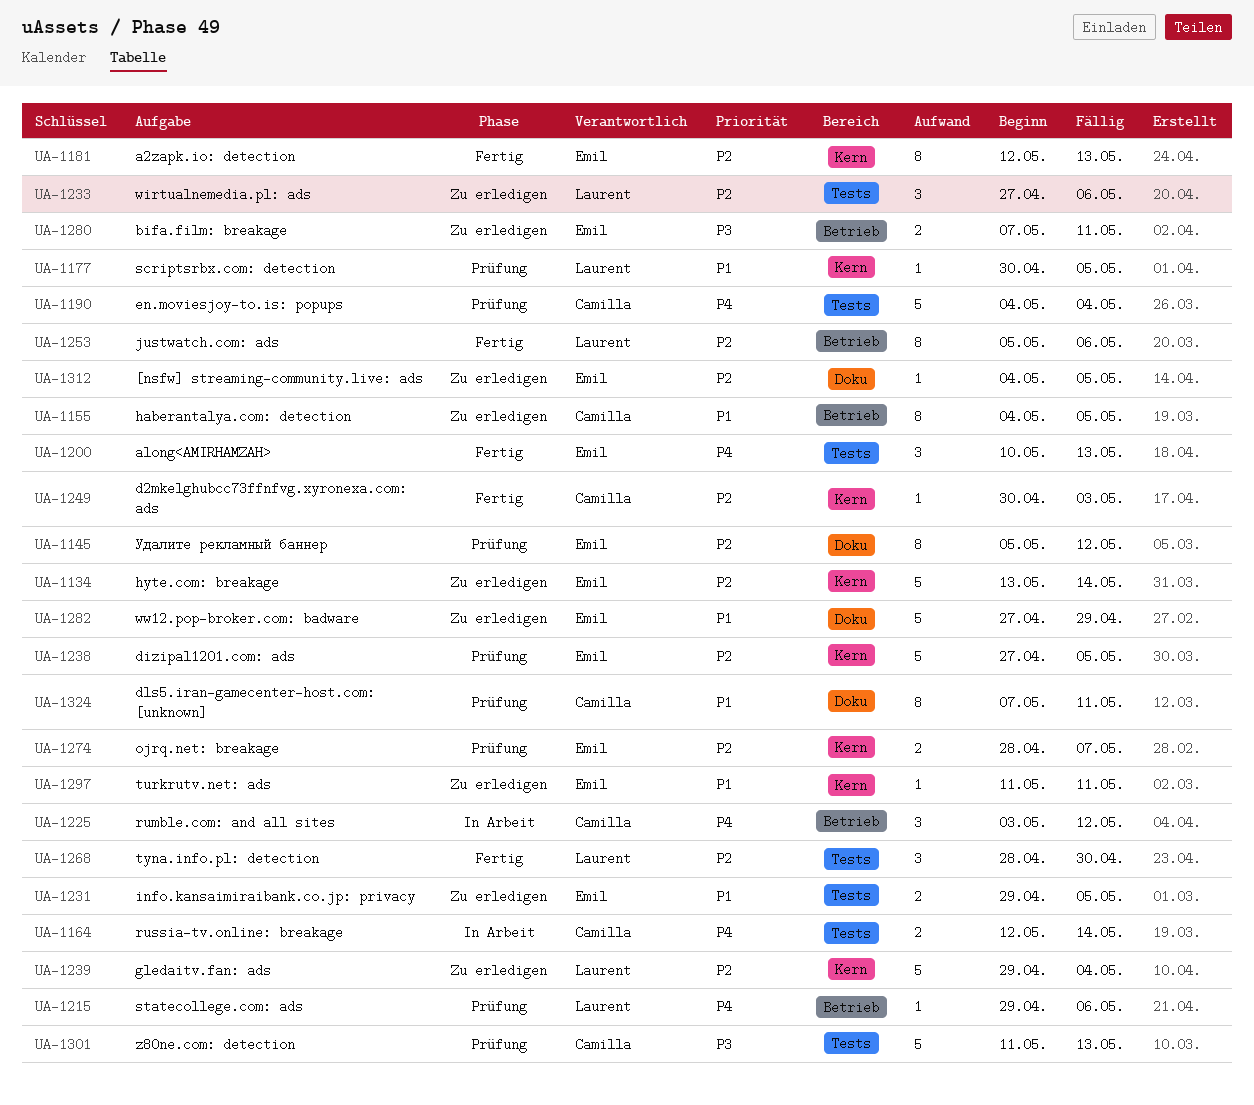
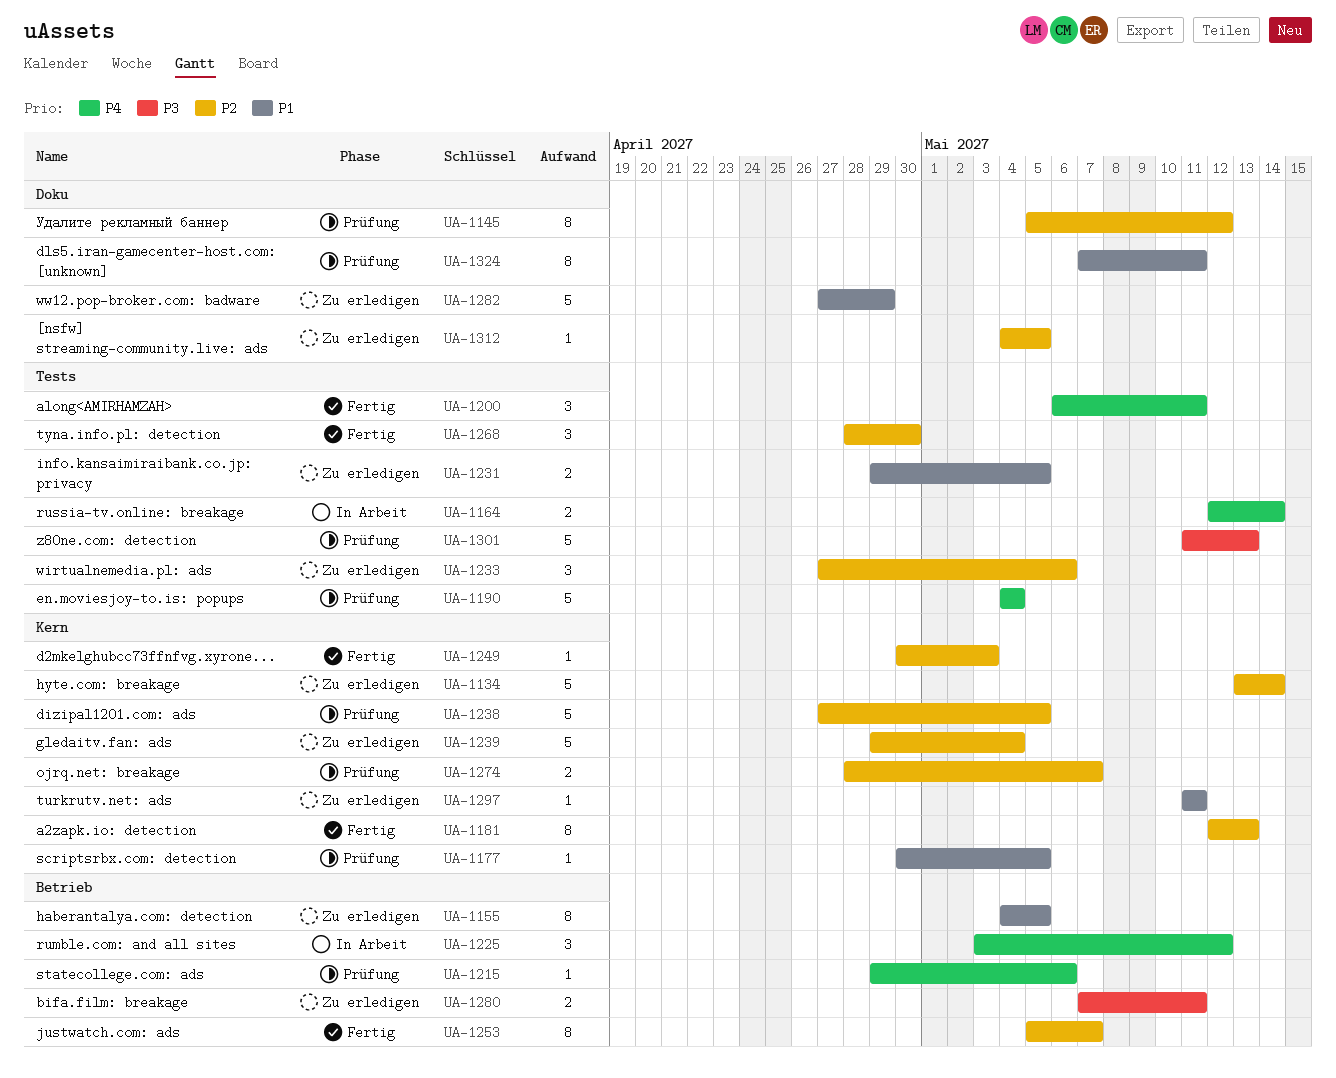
UA-1200, start: May 10 -> May 6
UA-1200, due: May 13 -> May 11
UA-1253, due: May 6 -> May 7

